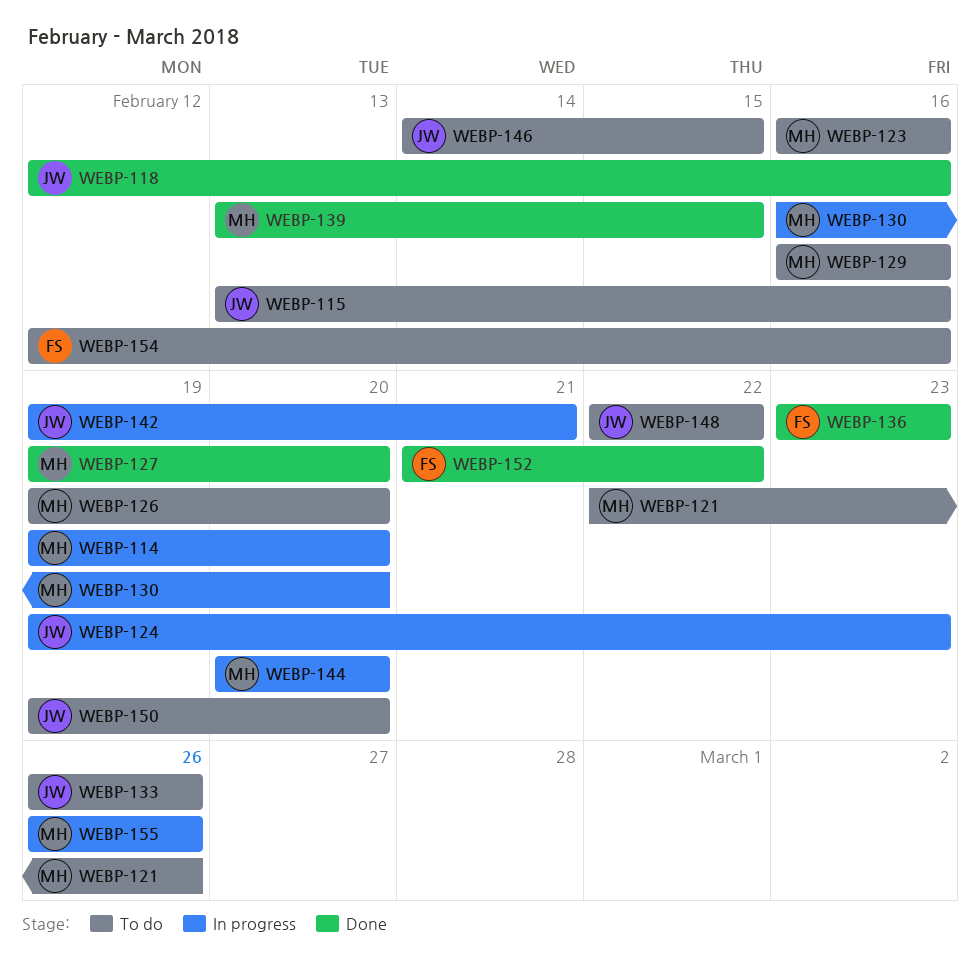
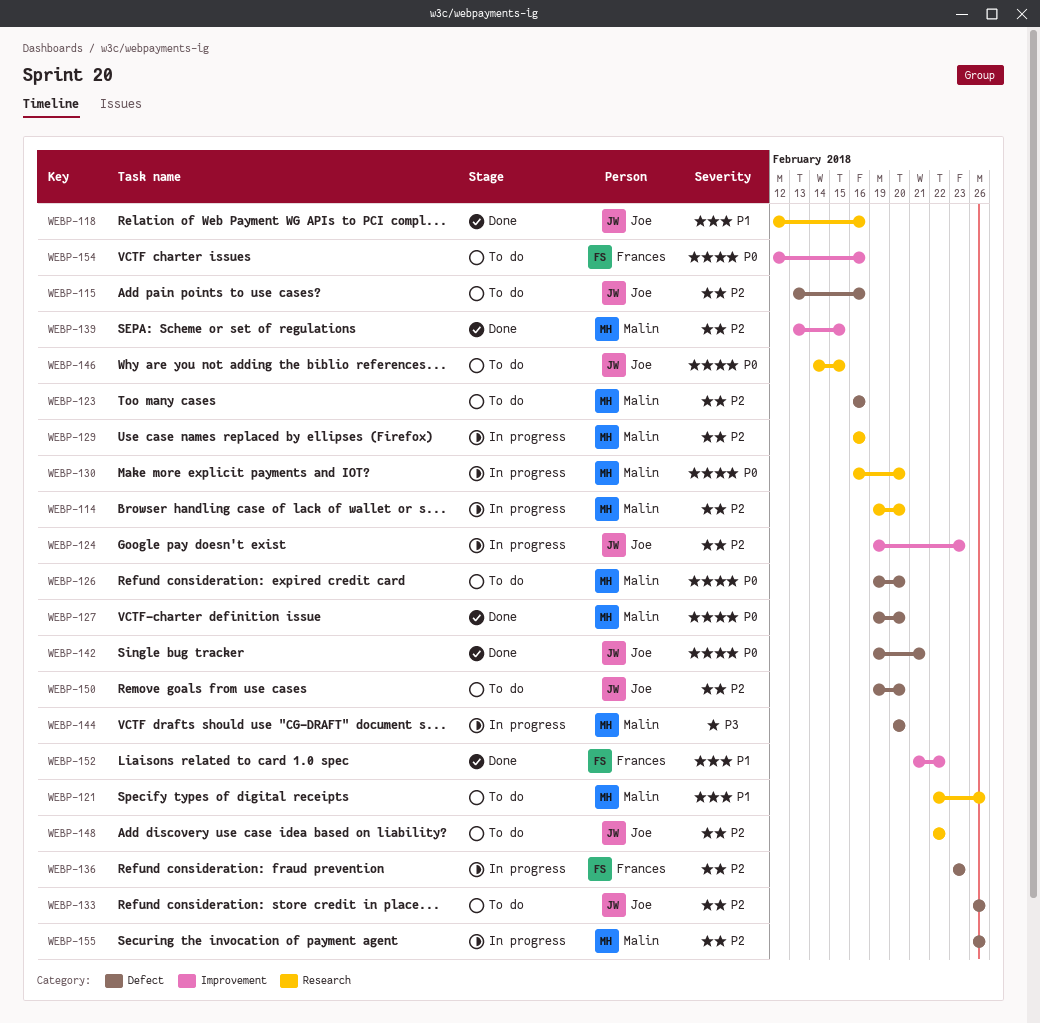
WEBP-129, status: To do -> In progress
WEBP-136, status: Done -> In progress
WEBP-142, status: In progress -> Done

